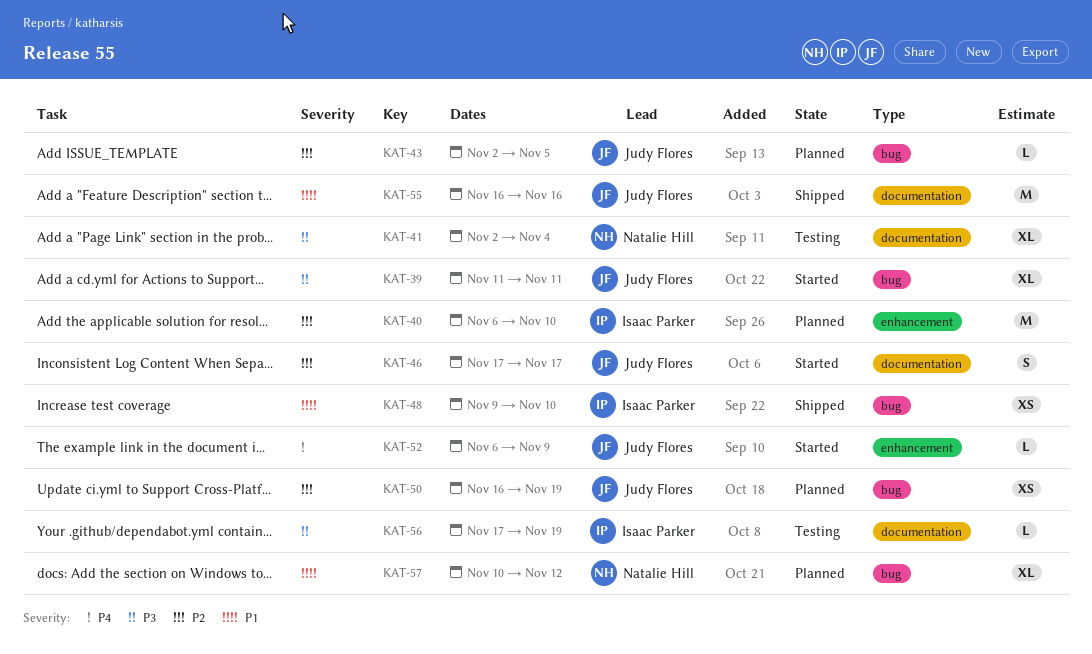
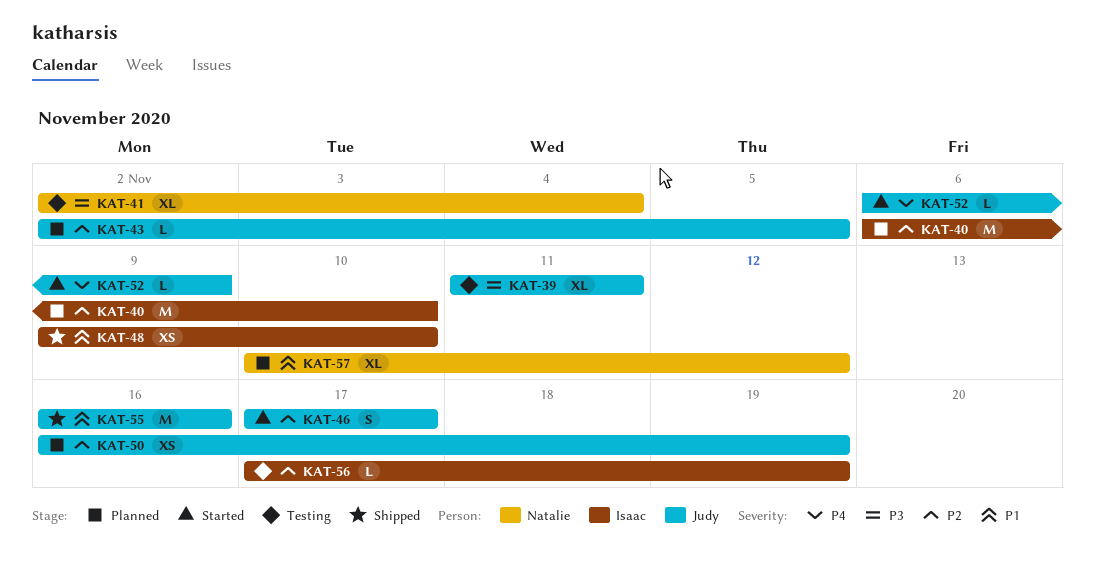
KAT-39, status: Started -> Testing
KAT-56, priority: P3 -> P2

